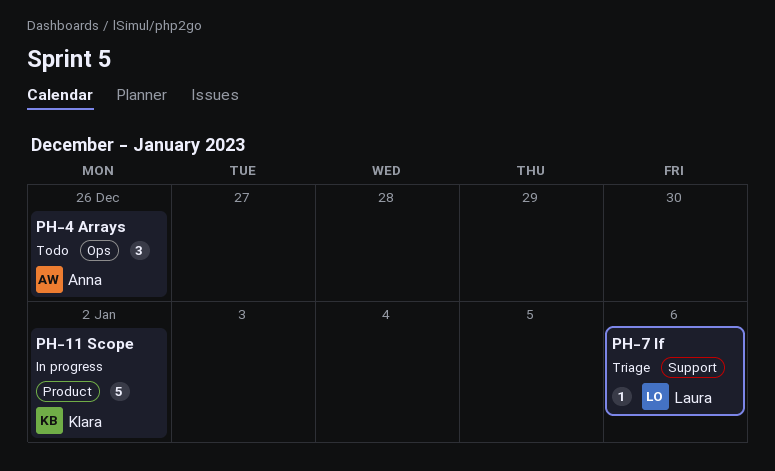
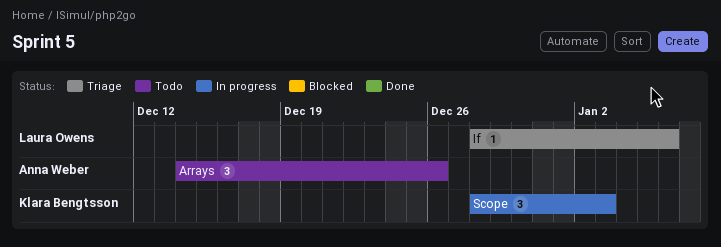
Scope, estimate: 5 -> 3
Scope, due: Jan 2 -> Jan 3

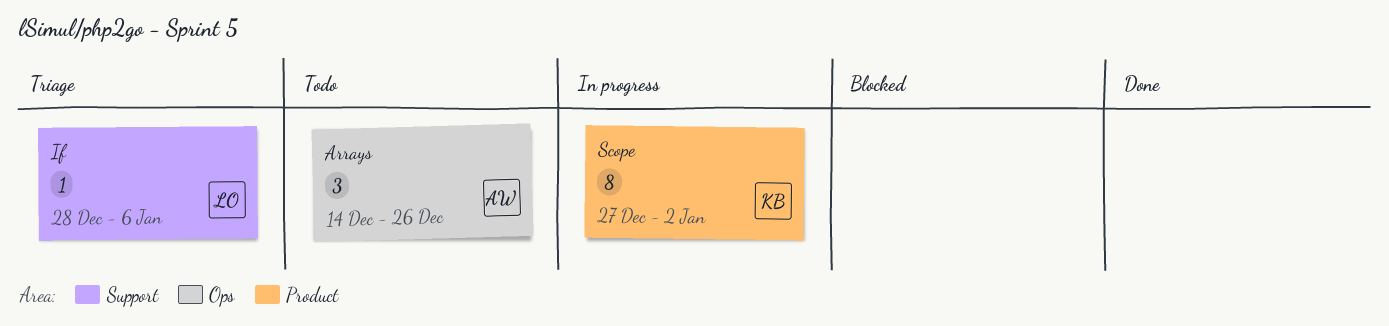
Scope, estimate: 3 -> 8
Scope, start: Dec 28 -> Dec 27
Scope, due: Jan 3 -> Jan 2

